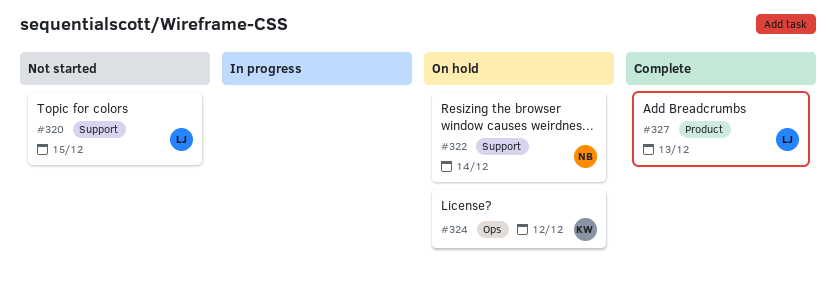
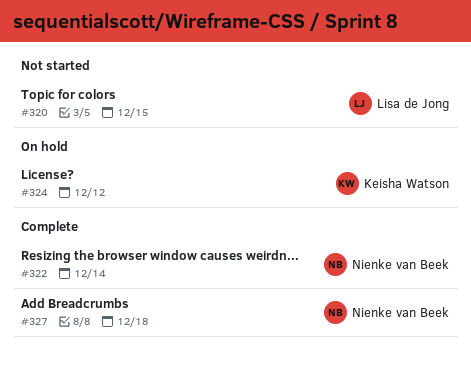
#322, status: On hold -> Complete
#327, owner: Lisa de Jong -> Nienke van Beek
#327, due: Dec 13 -> Dec 18

